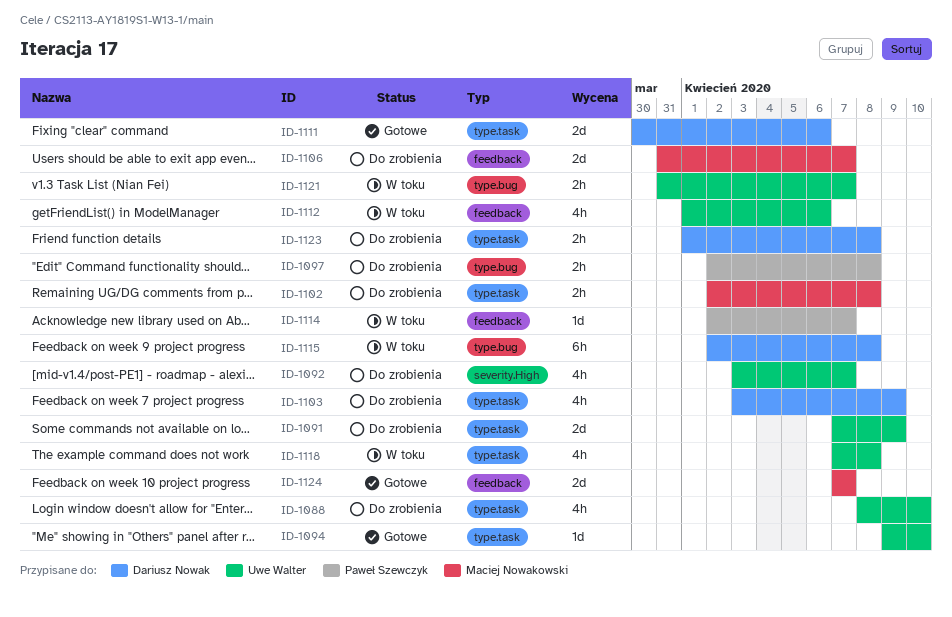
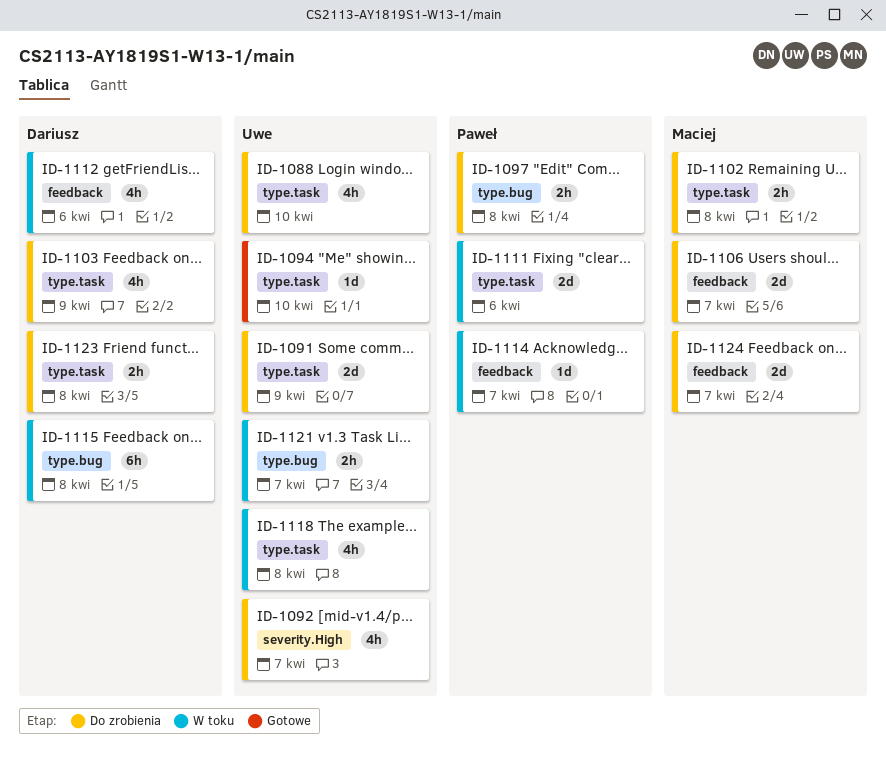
ID-1111, status: Gotowe -> W toku
ID-1111, owner: Dariusz Nowak -> Paweł Szewczyk
ID-1112, owner: Uwe Walter -> Dariusz Nowak
ID-1124, status: Gotowe -> Do zrobienia

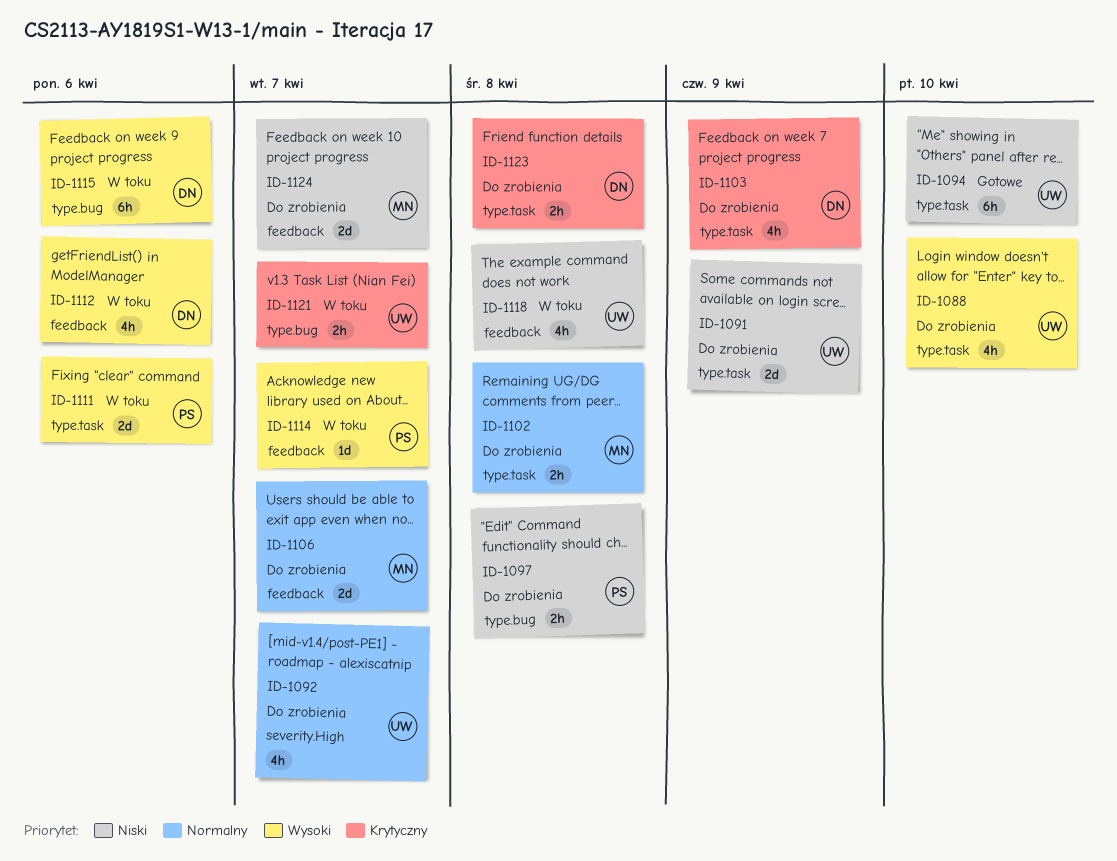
ID-1094, estimate: 1d -> 6h
ID-1115, due: Apr 8 -> Apr 6
ID-1118, label: type.task -> feedback

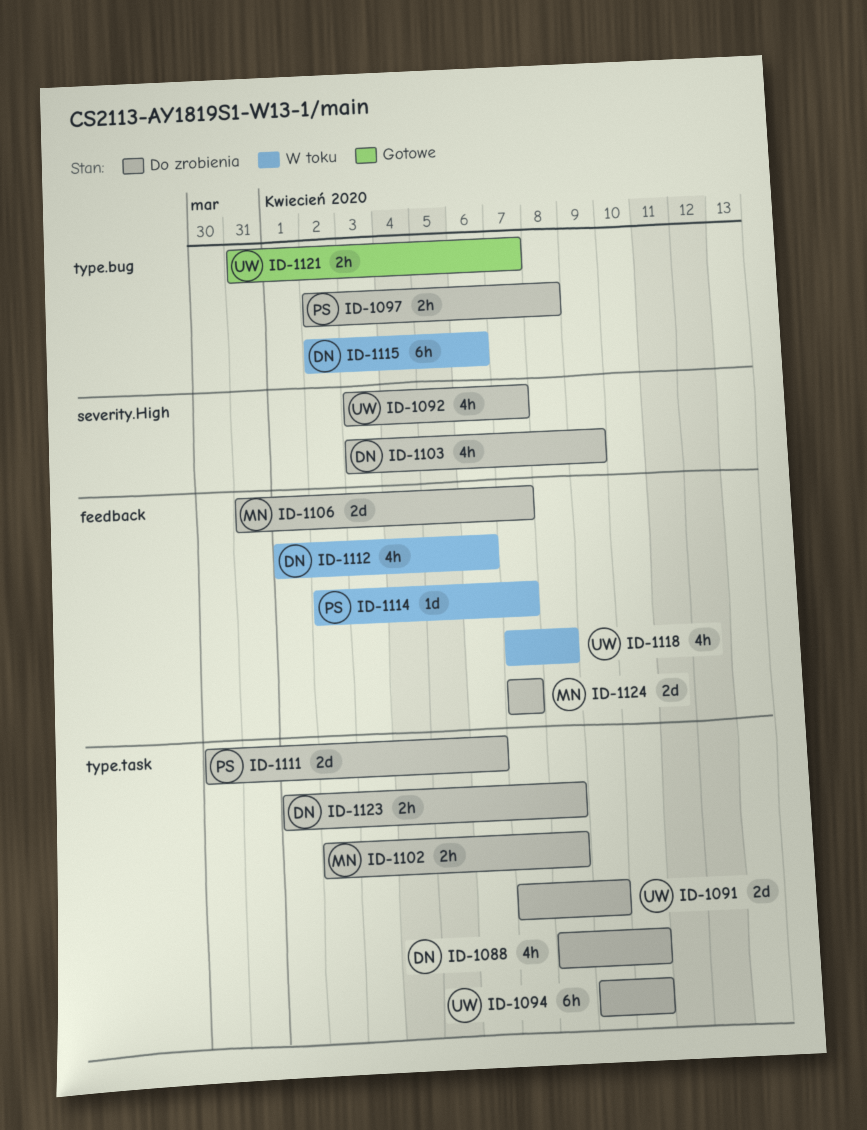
ID-1088, owner: UW -> DN
ID-1094, status: Gotowe -> Do zrobienia
ID-1103, label: type.task -> severity.High
ID-1111, status: W toku -> Do zrobienia
ID-1121, status: W toku -> Gotowe

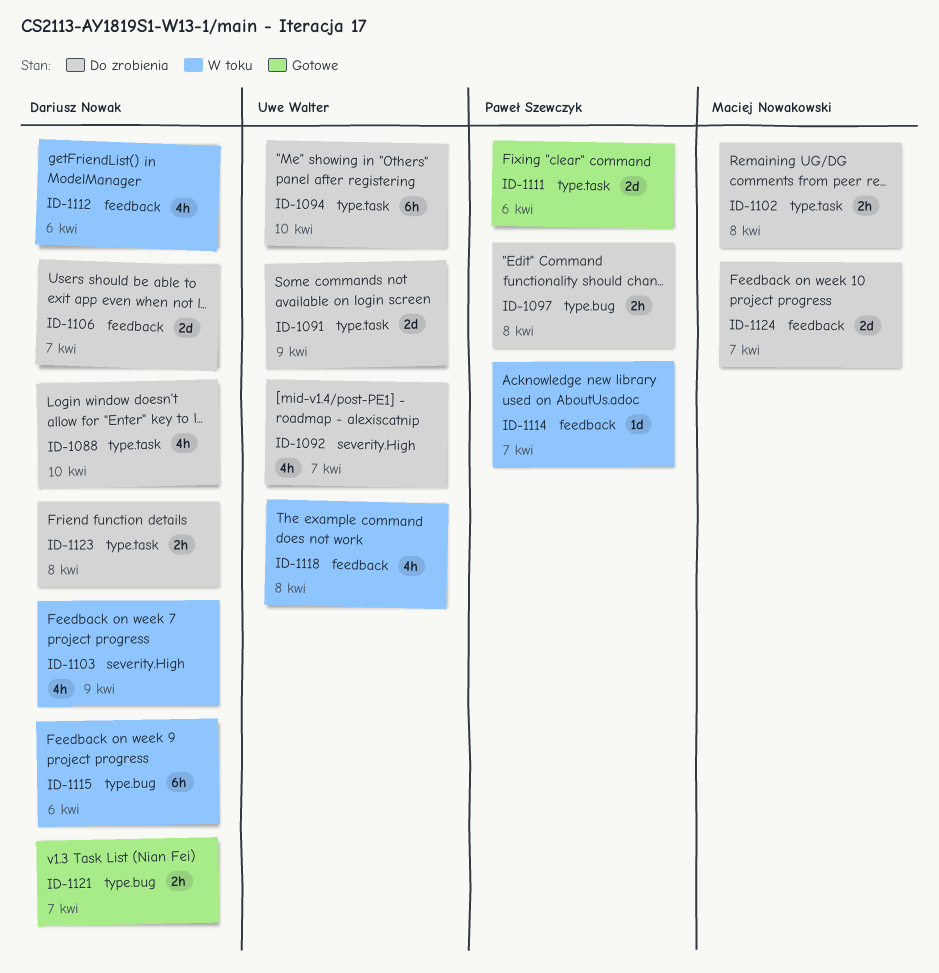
ID-1103, status: Do zrobienia -> W toku
ID-1106, owner: Maciej Nowakowski -> Dariusz Nowak
ID-1111, status: Do zrobienia -> Gotowe
ID-1121, owner: Uwe Walter -> Dariusz Nowak

